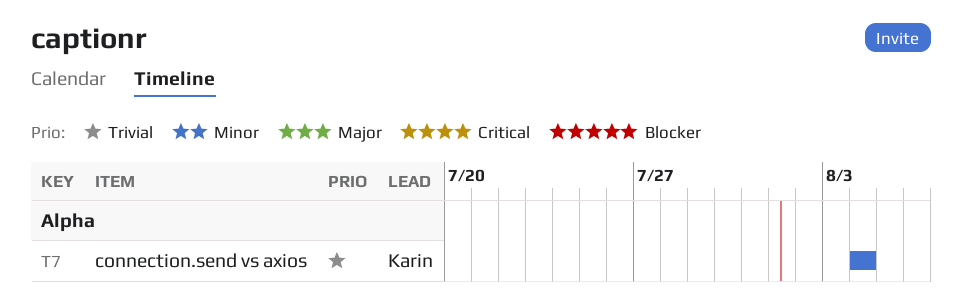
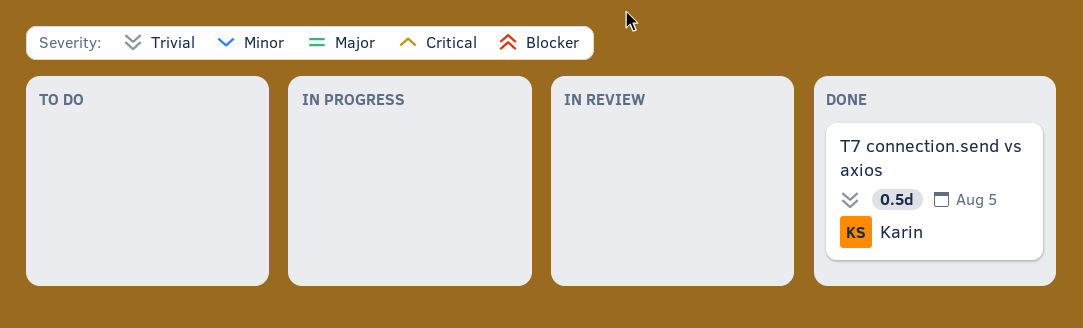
T7, due: Aug 4 -> Aug 5

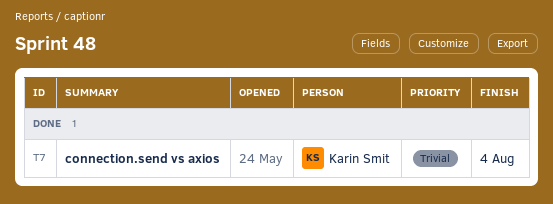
T7, due: Aug 5 -> Aug 4

